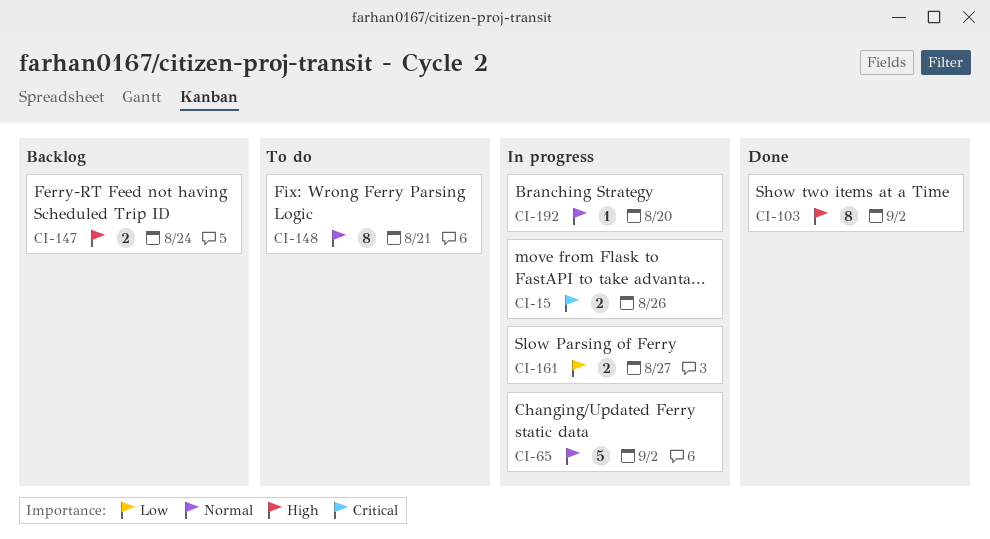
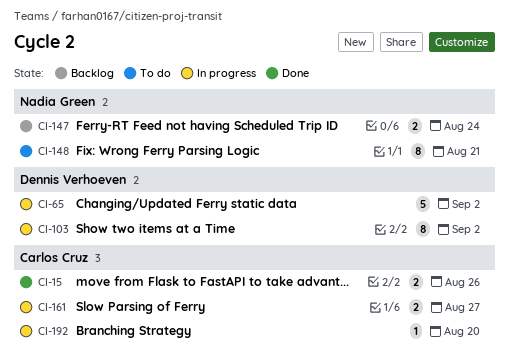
CI-15, status: In progress -> Done
CI-103, status: Done -> In progress

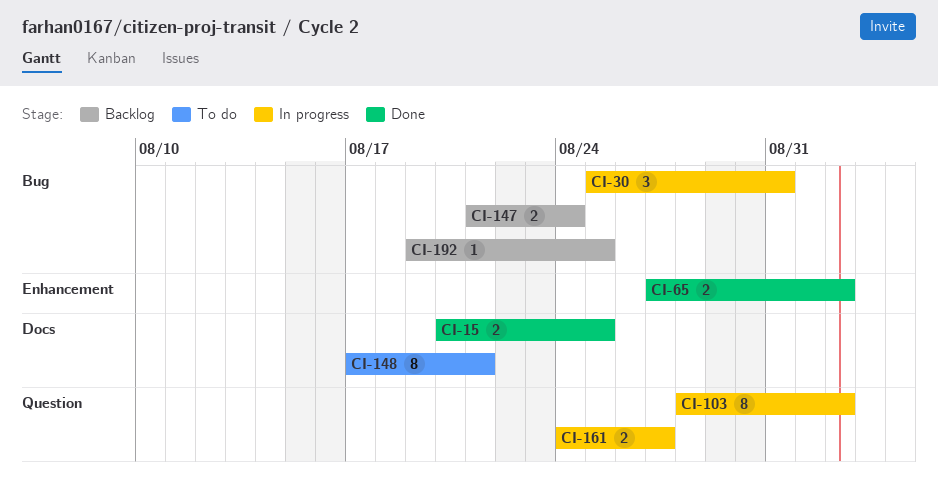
CI-15, due: Aug 26 -> Aug 25
CI-30: none -> present
CI-65, status: In progress -> Done
CI-65, estimate: 5 -> 2
CI-192, status: In progress -> Backlog
CI-192, due: Aug 20 -> Aug 25

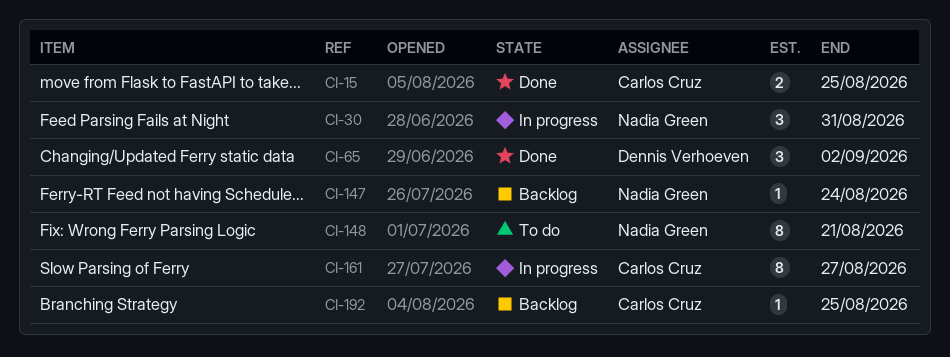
CI-65, estimate: 2 -> 3
CI-103: present -> none
CI-147, estimate: 2 -> 1
CI-161, estimate: 2 -> 8

